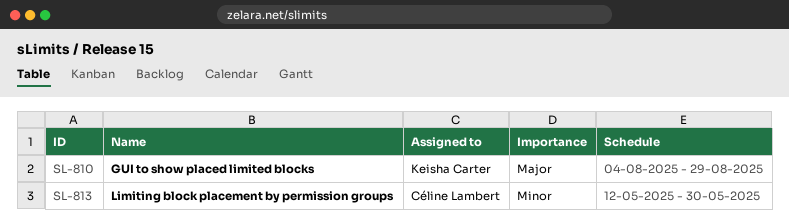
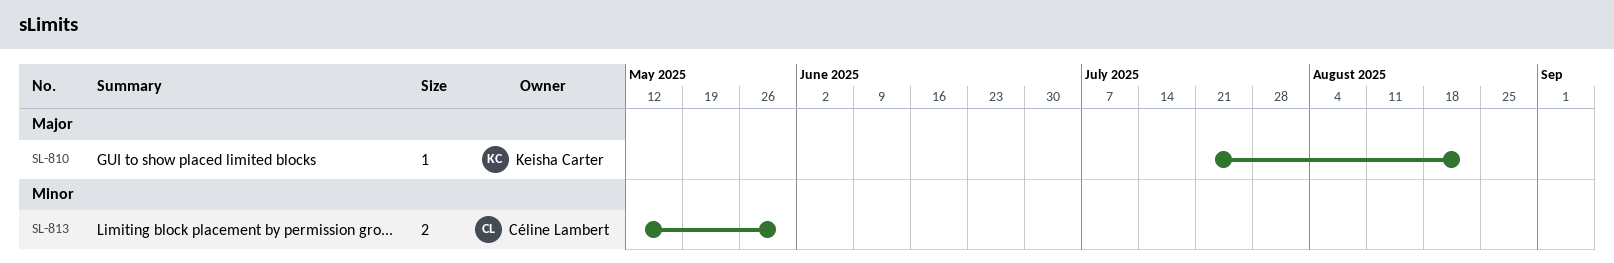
SL-810, start: Aug 4 -> Jul 21
SL-810, due: Aug 29 -> Aug 22

